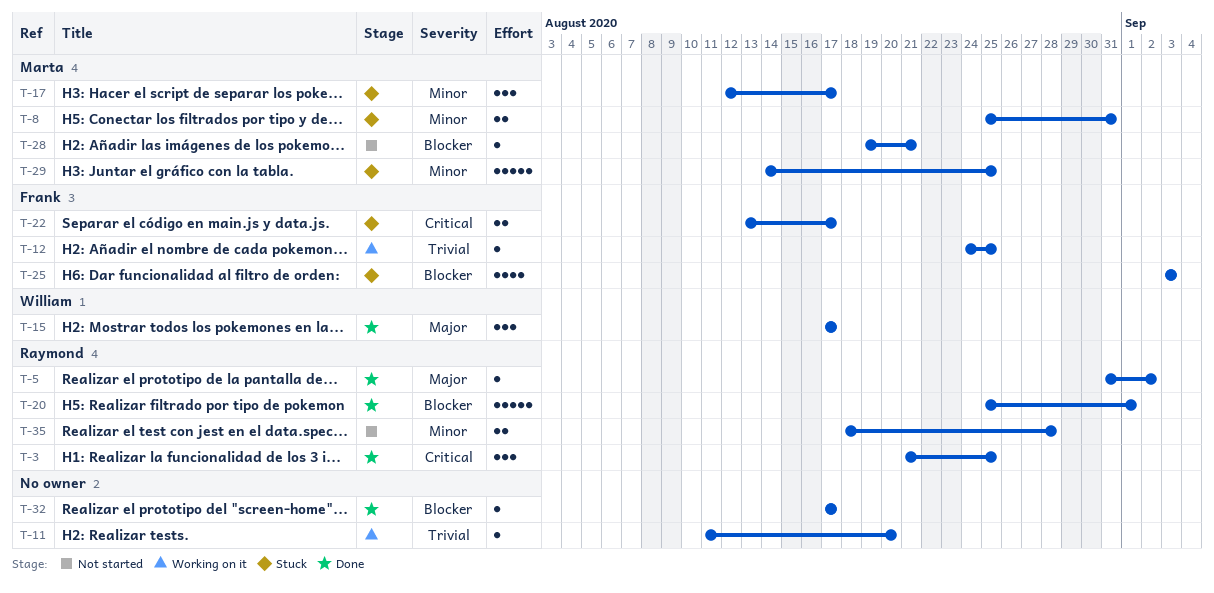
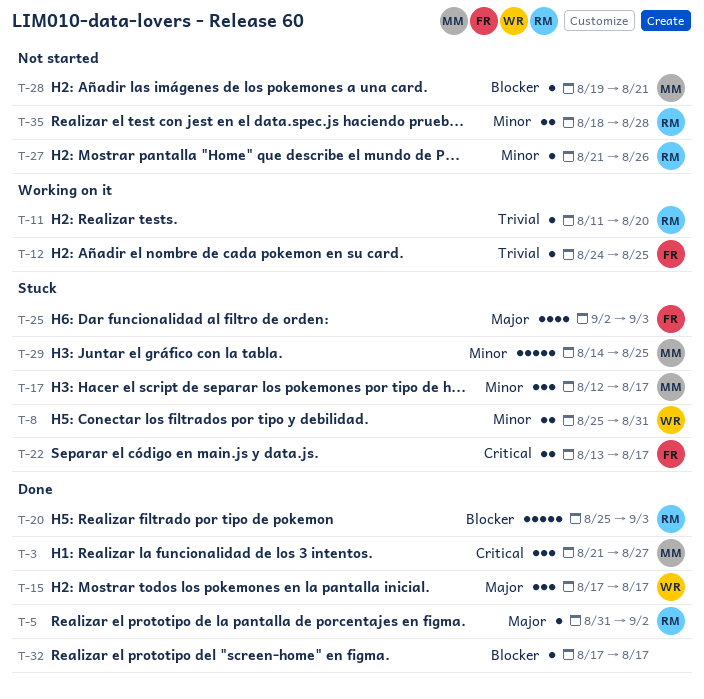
T-3, owner: Raymond -> Marta
T-3, due: Aug 25 -> Aug 27
T-8, owner: Marta -> William
T-11, owner: none -> Raymond
T-20, due: Sep 1 -> Sep 3
T-25, priority: Blocker -> Major
T-25, start: Sep 3 -> Sep 2
T-27: none -> present

